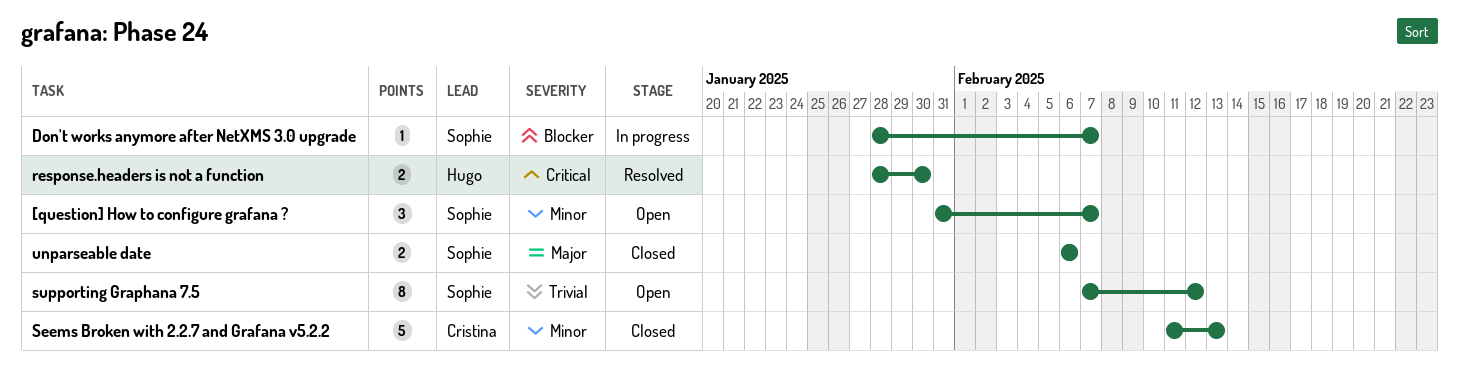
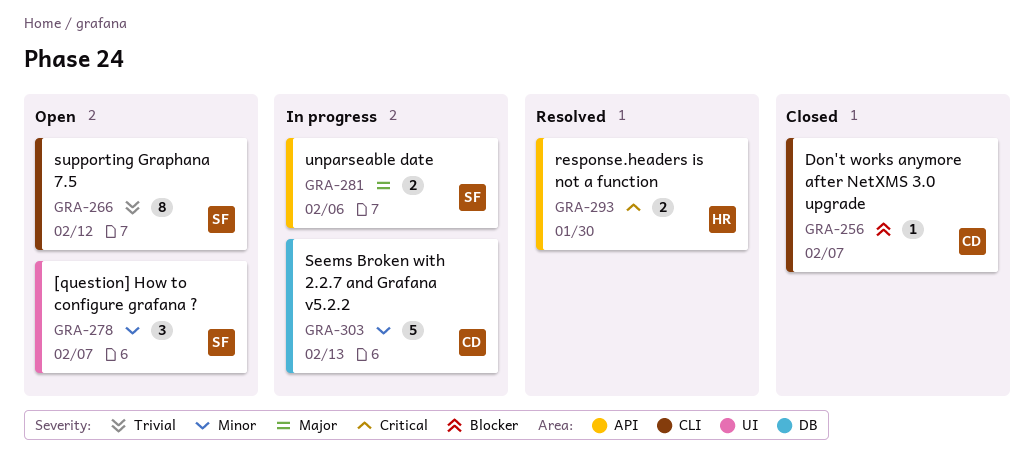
Don't works anymore after NetXMS 3.0 upgrade, status: In progress -> Closed
Don't works anymore after NetXMS 3.0 upgrade, owner: Sophie -> Cristina
Seems Broken with 2.2.7 and Grafana v5.2.2, status: Closed -> In progress
unparseable date, status: Closed -> In progress

